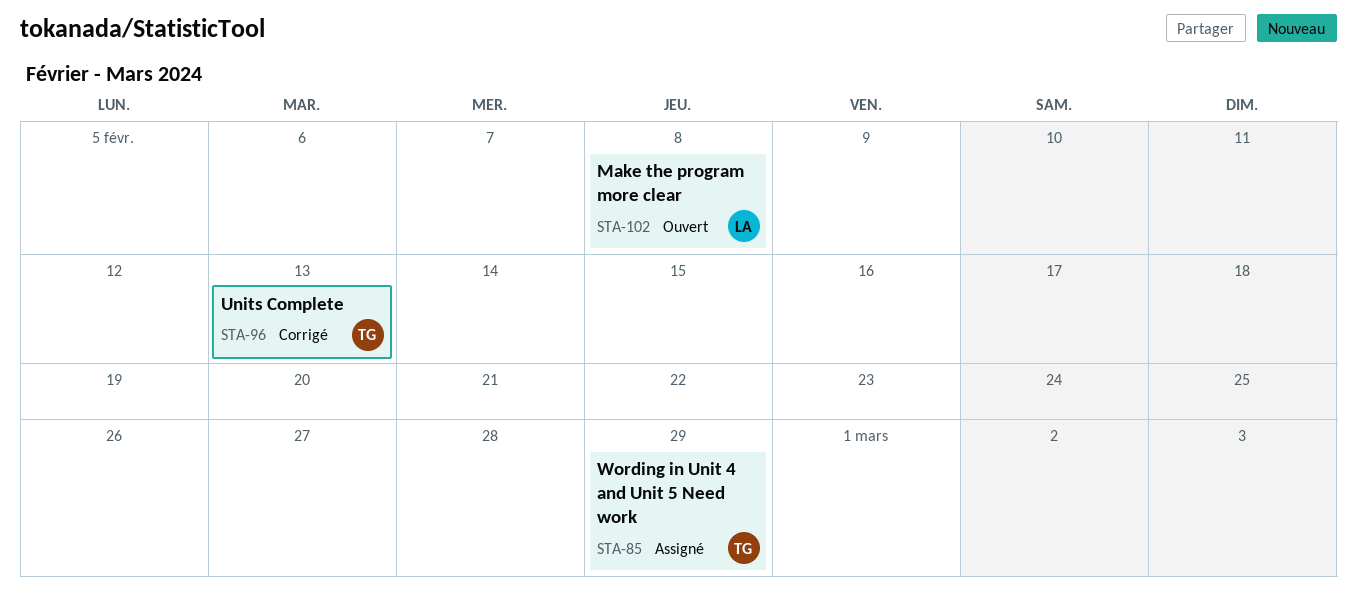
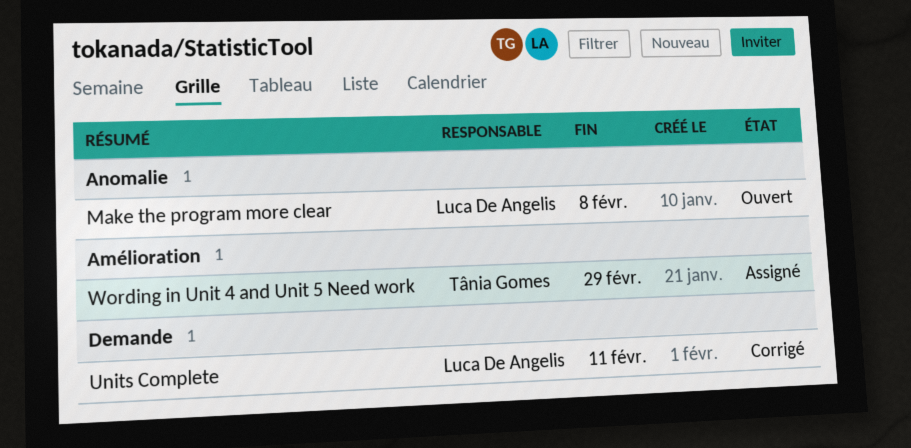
Units Complete, owner: Tânia Gomes -> Luca De Angelis
Units Complete, due: Feb 13 -> Feb 11

